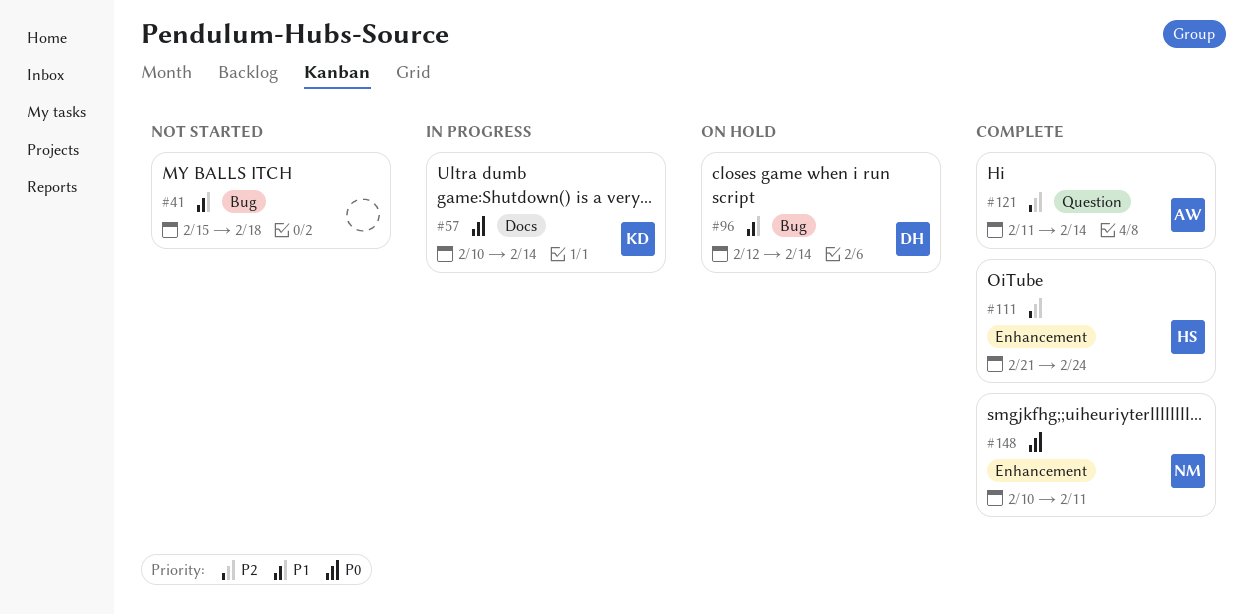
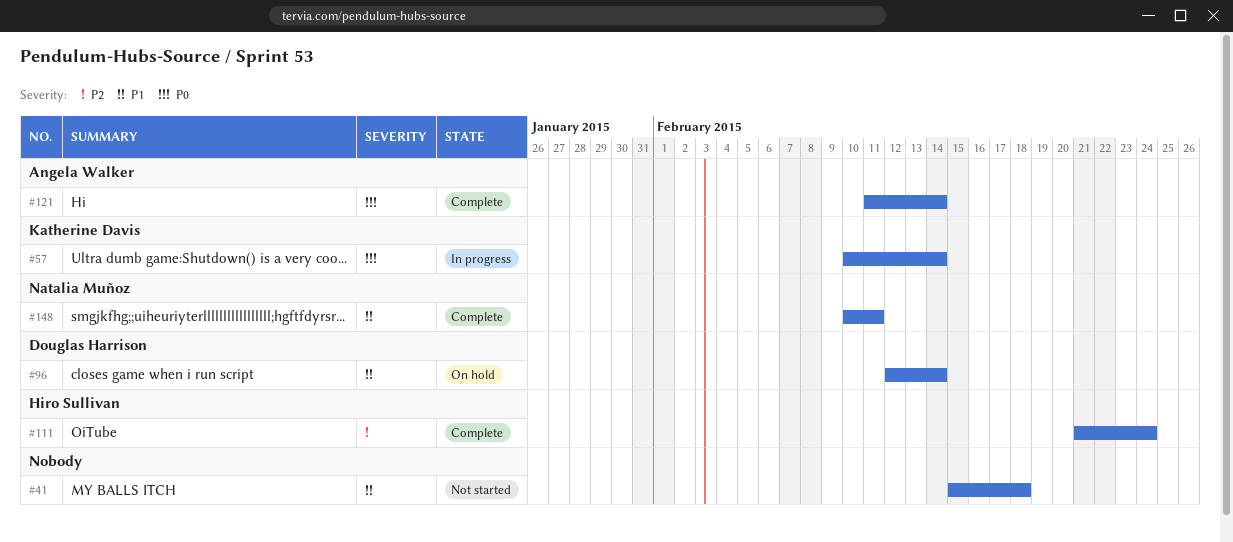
#121, priority: P2 -> P0
#148, priority: P0 -> P1

